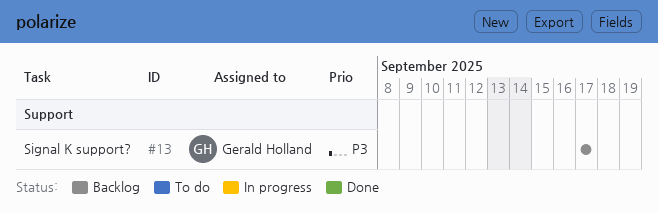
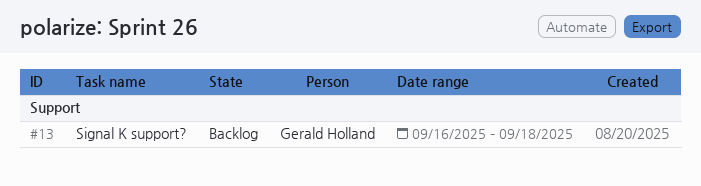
#13, start: Sep 17 -> Sep 16
#13, due: Sep 17 -> Sep 18

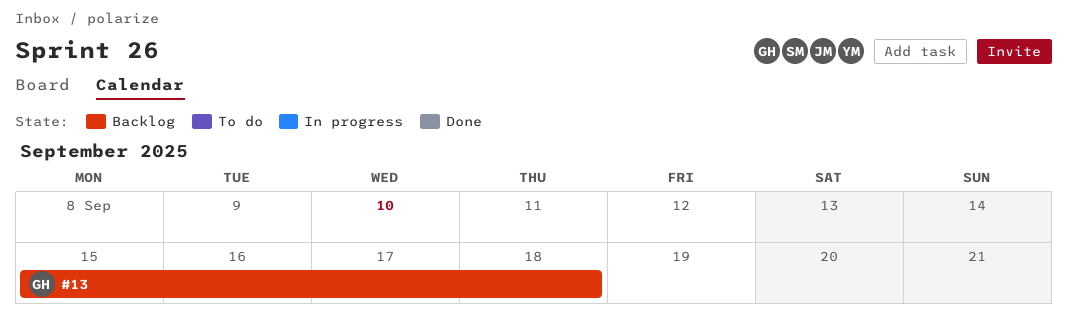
#13, start: Sep 16 -> Sep 15

